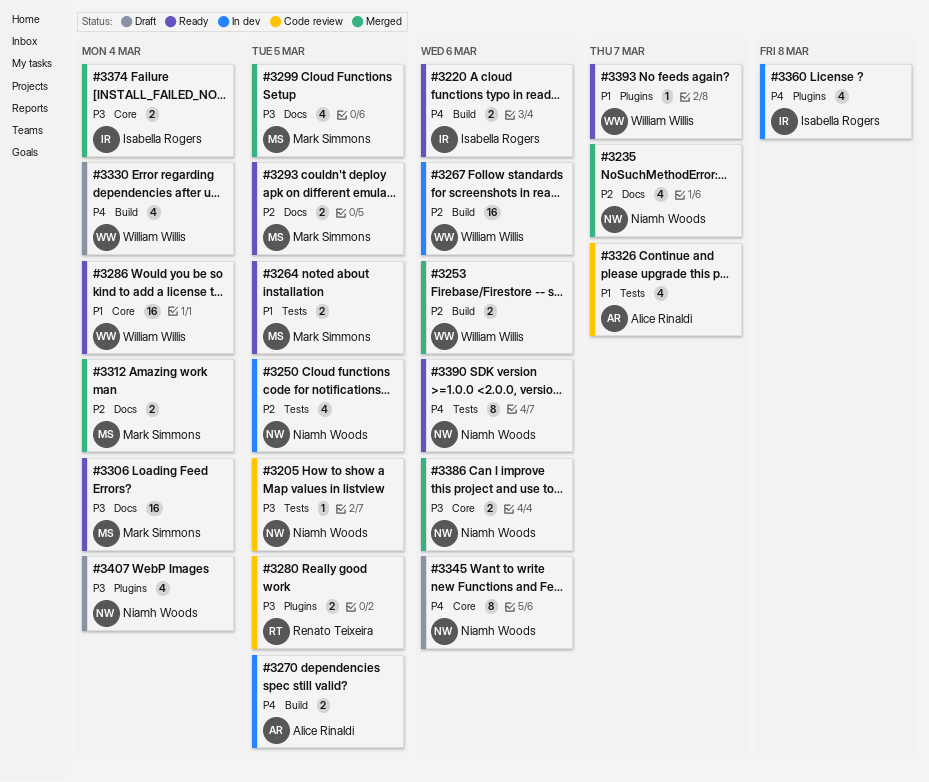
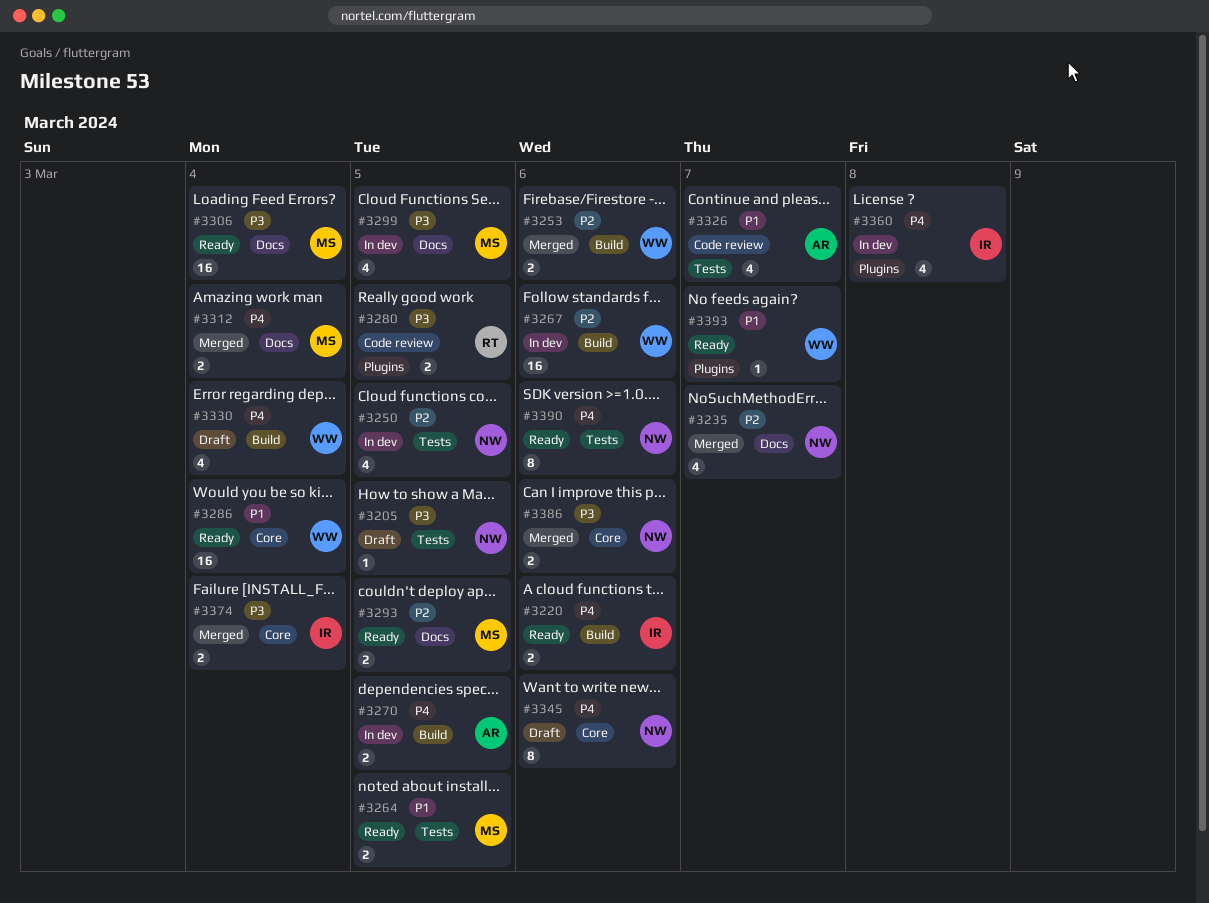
#3205, status: Code review -> Draft
#3299, status: Merged -> In dev
#3312, priority: P2 -> P4
#3407: present -> none

